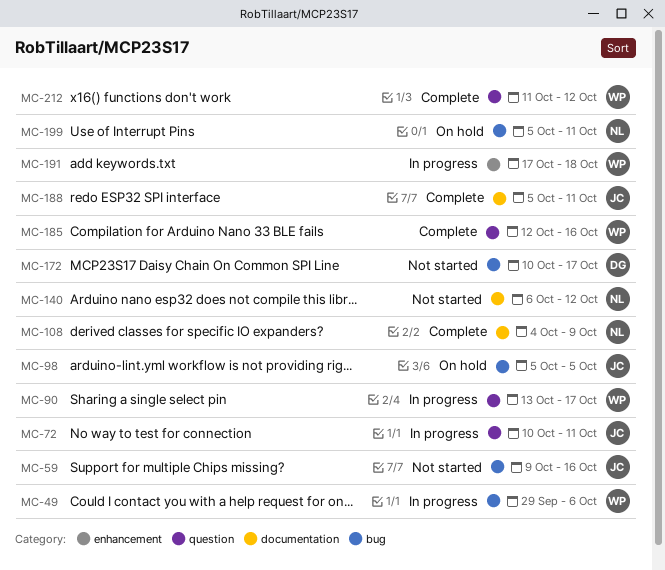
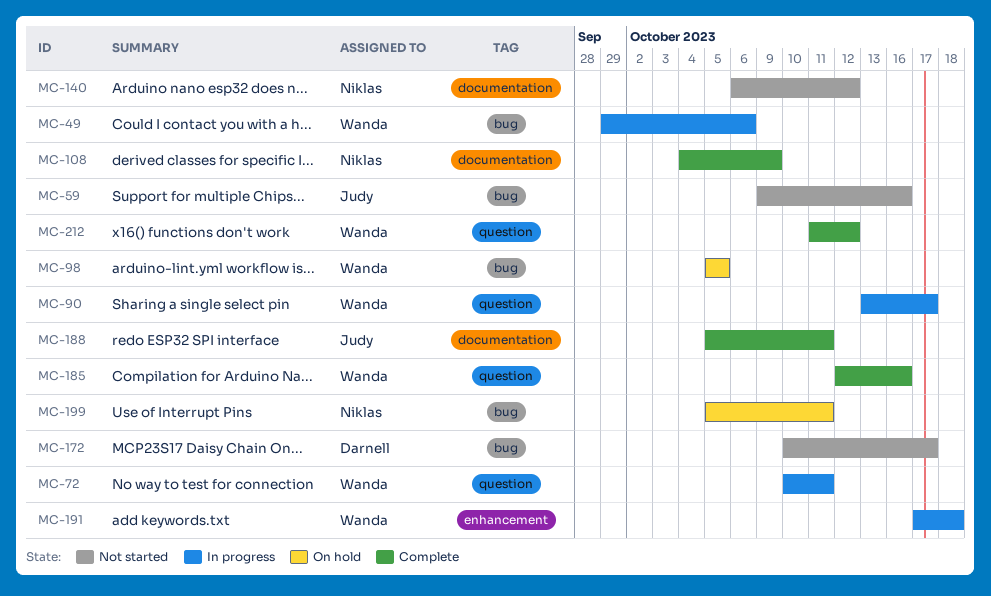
MC-72, owner: Judy -> Wanda
MC-98, owner: Judy -> Wanda

